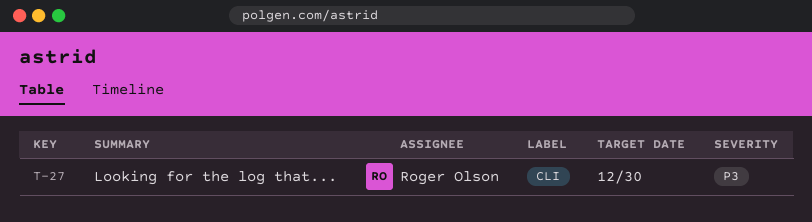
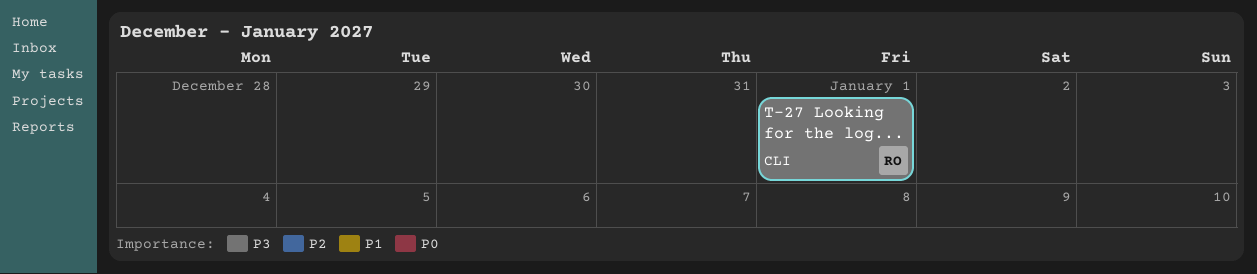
T-27, due: Dec 30 -> Jan 1

